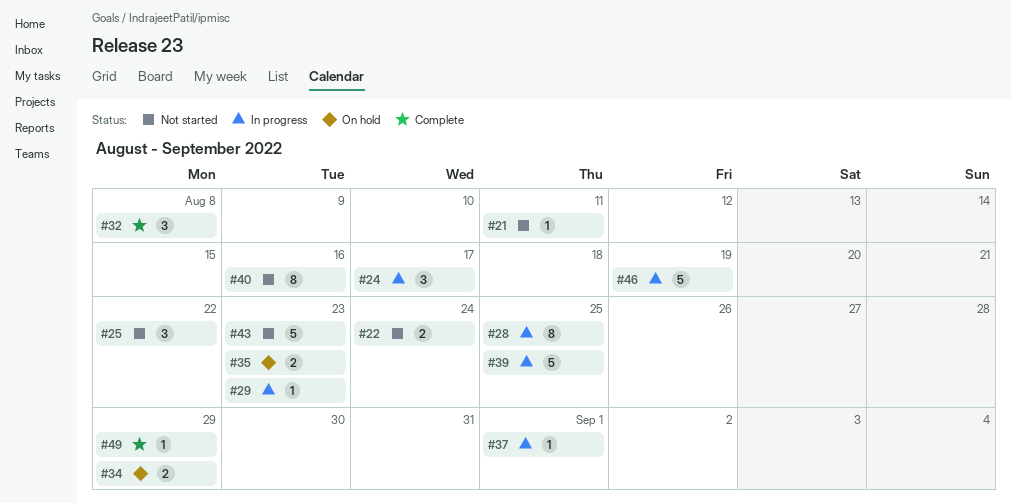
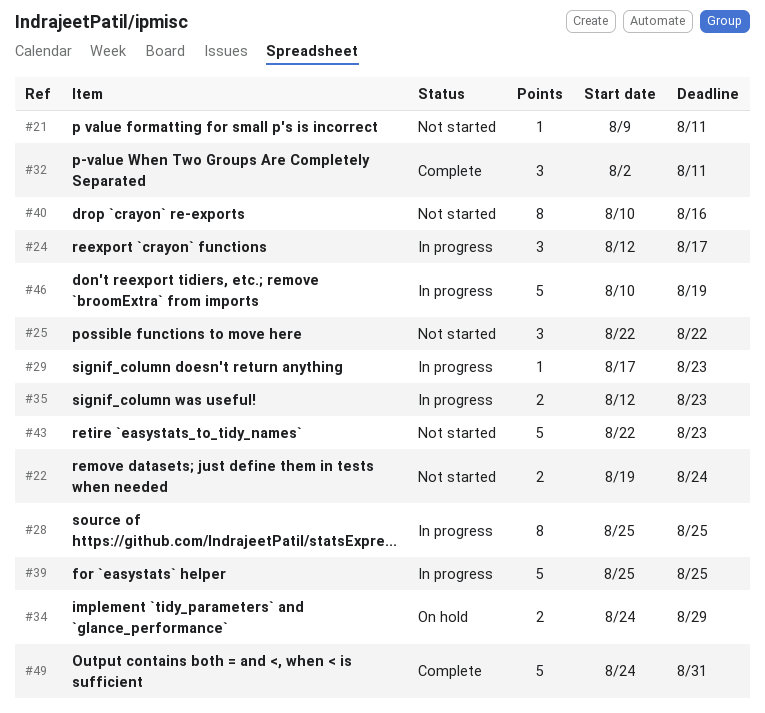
#32, due: Aug 8 -> Aug 11
#35, status: On hold -> In progress
#37: present -> none
#49, estimate: 1 -> 5
#49, due: Aug 29 -> Aug 31

